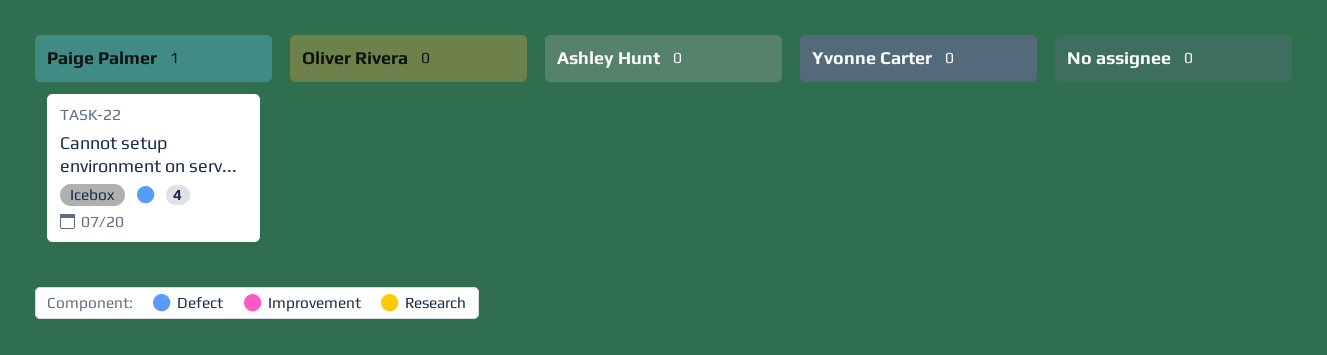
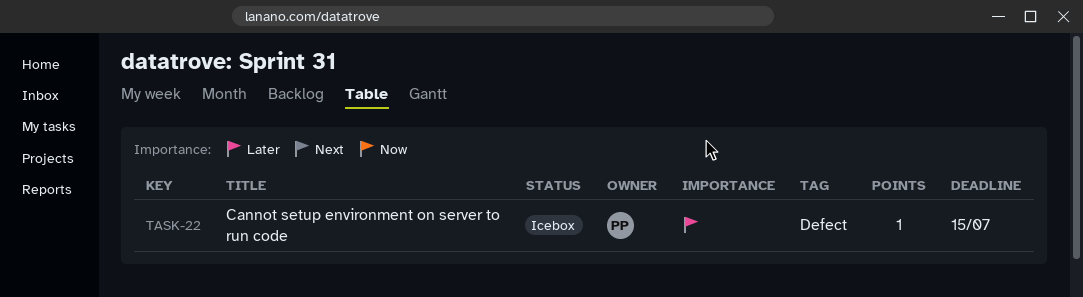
TASK-22, estimate: 4 -> 1
TASK-22, due: Jul 20 -> Jul 15

